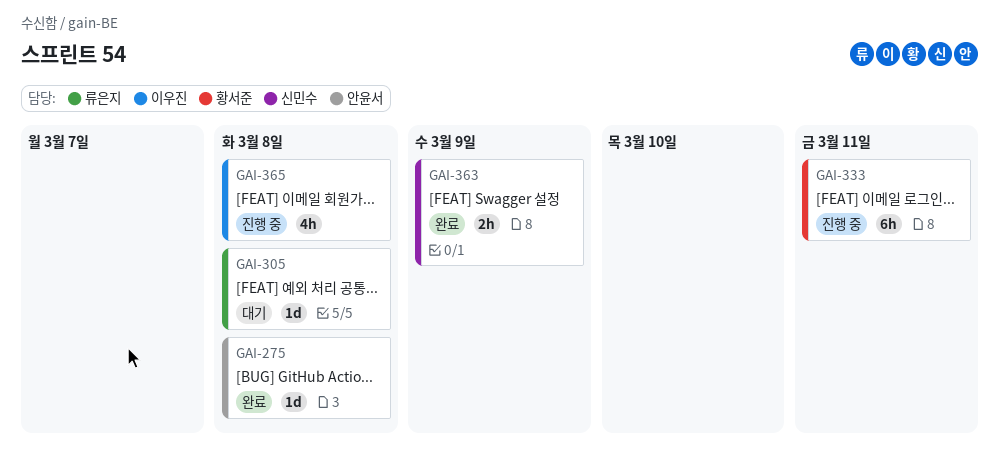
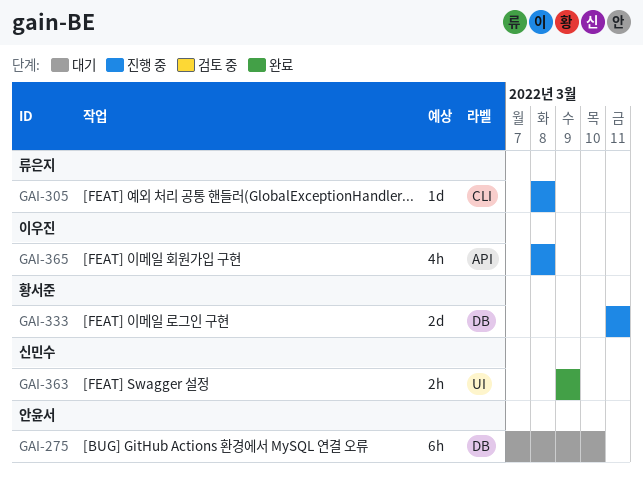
GAI-275, status: 완료 -> 대기
GAI-275, estimate: 1d -> 6h
GAI-275, due: Mar 8 -> Mar 10
GAI-305, status: 대기 -> 진행 중
GAI-333, estimate: 6h -> 2d

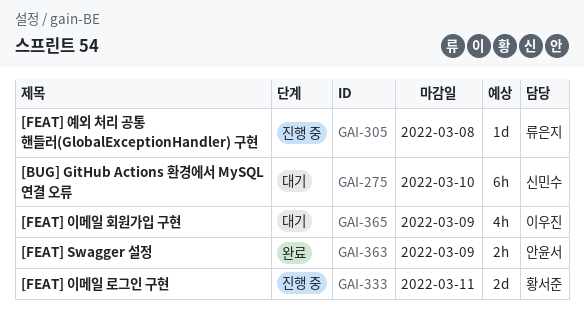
GAI-275, owner: 안윤서 -> 신민수
GAI-363, owner: 신민수 -> 안윤서
GAI-365, status: 진행 중 -> 대기
GAI-365, due: Mar 8 -> Mar 9

